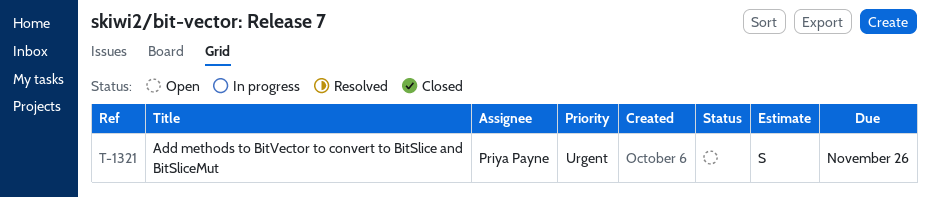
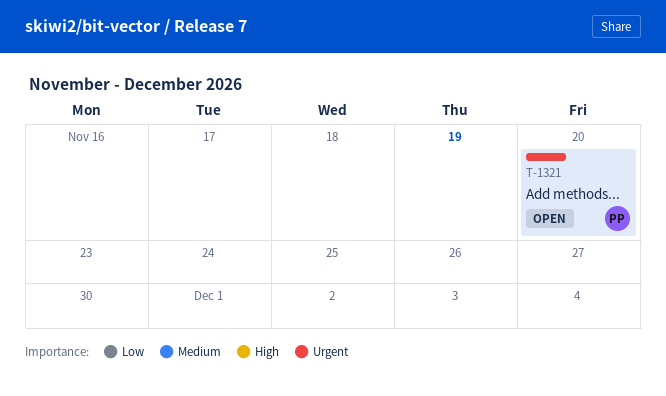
T-1321, due: Nov 26 -> Nov 20

